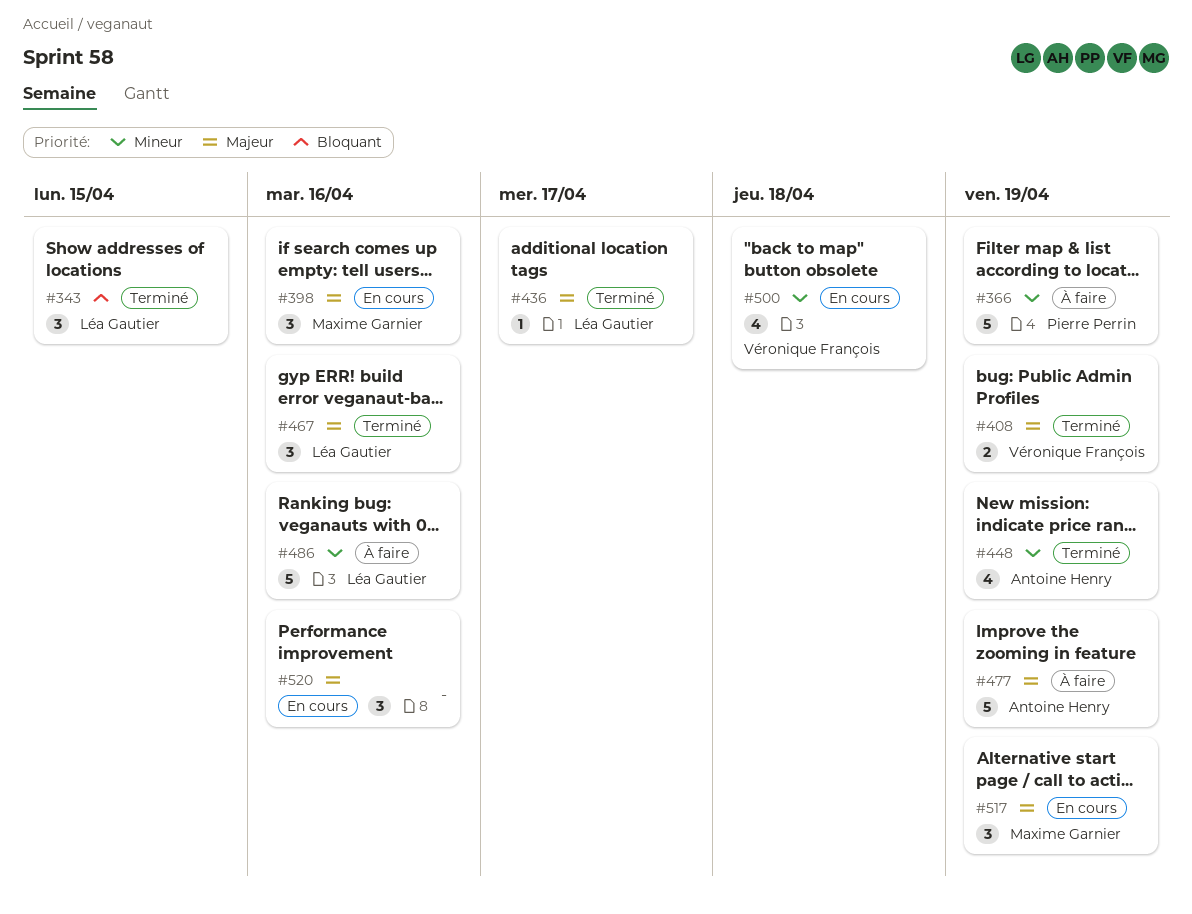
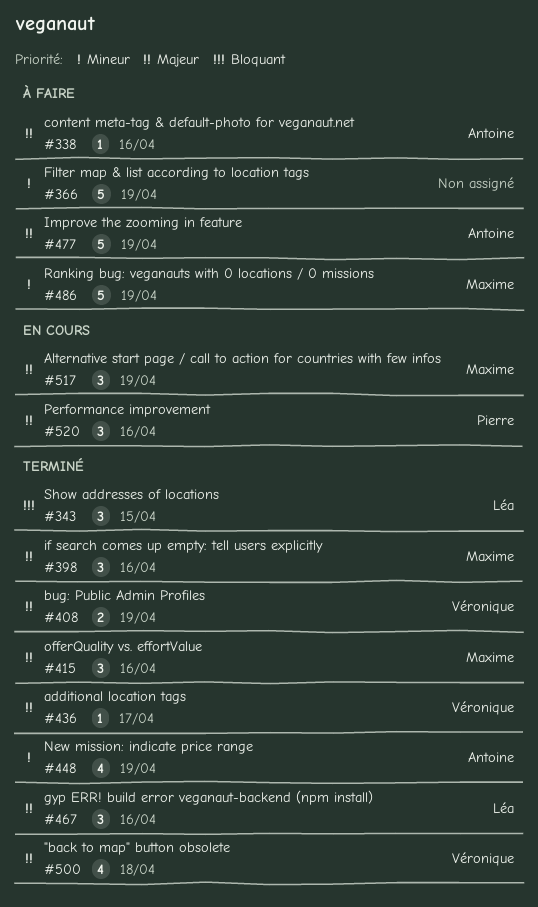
#338: none -> present
#366, owner: Pierre Perrin -> none
#398, status: En cours -> Terminé
#415: none -> present
#436, owner: Léa Gautier -> Véronique François
#486, owner: Léa Gautier -> Maxime Garnier
#486, due: Apr 16 -> Apr 19
#500, status: En cours -> Terminé
#500, priority: Mineur -> Majeur
#520, owner: none -> Pierre Perrin

